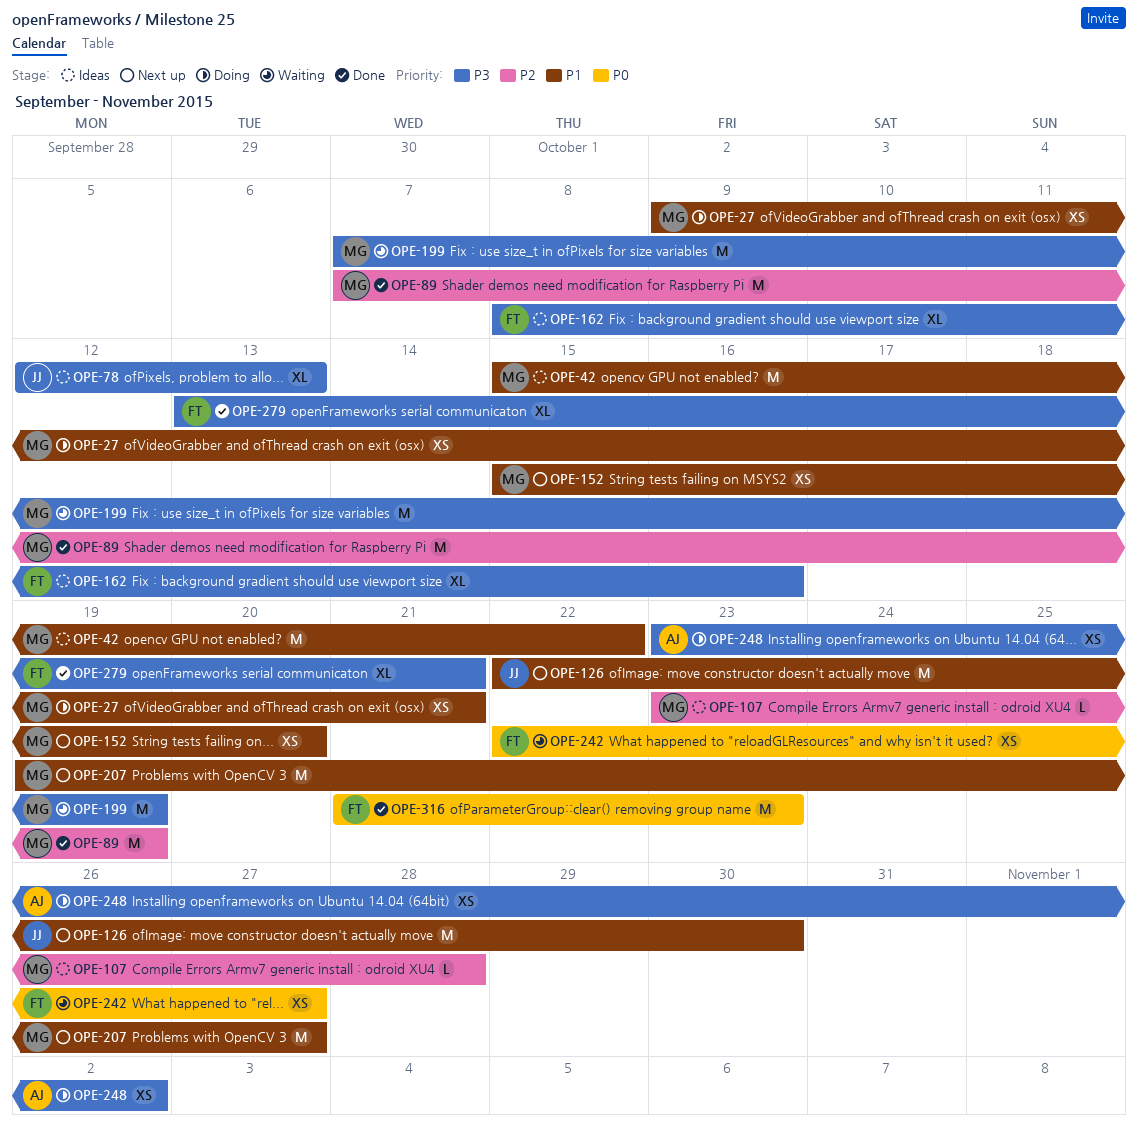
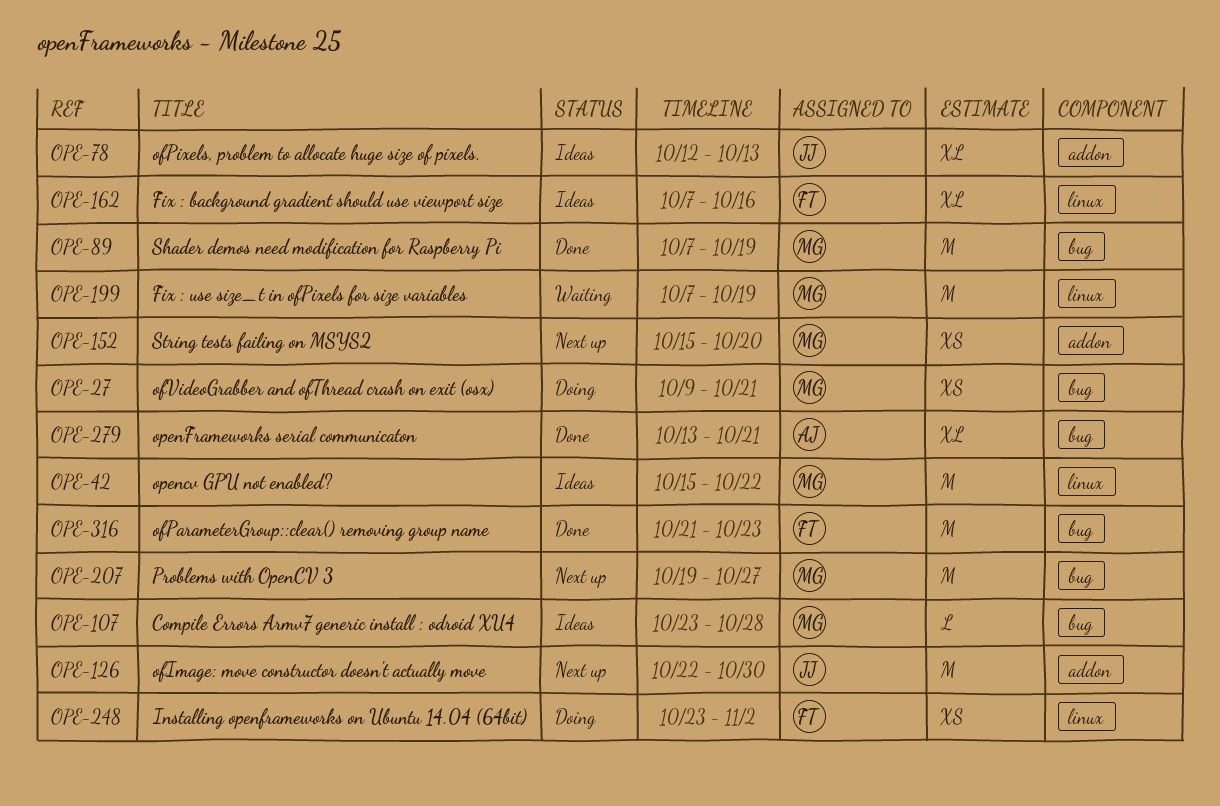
OPE-162, start: Oct 8 -> Oct 7
OPE-242: present -> none
OPE-248, owner: AJ -> FT
OPE-279, owner: FT -> AJ

